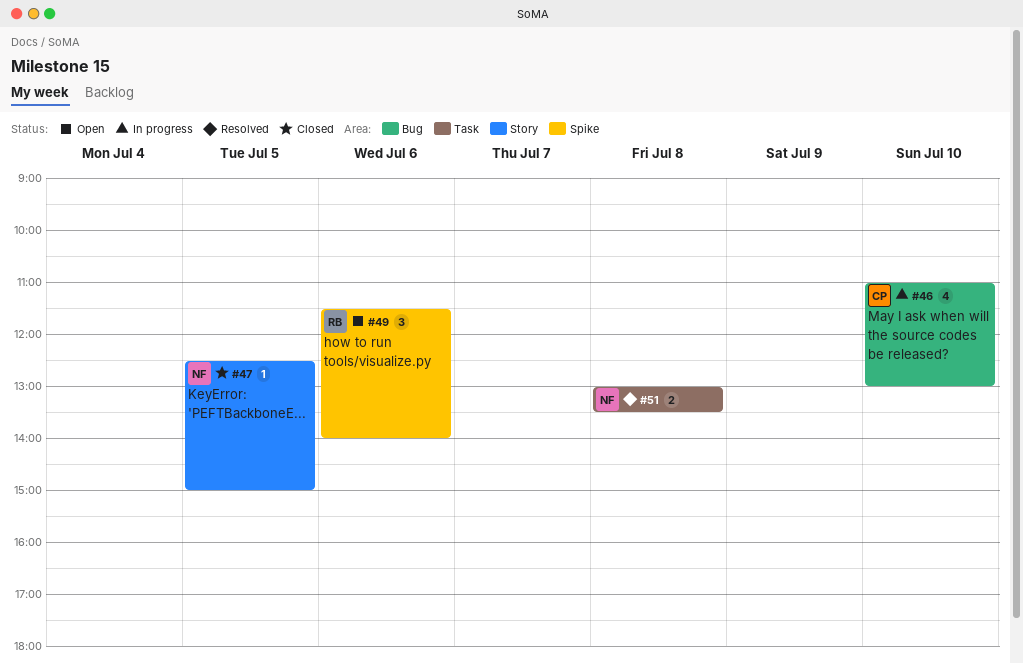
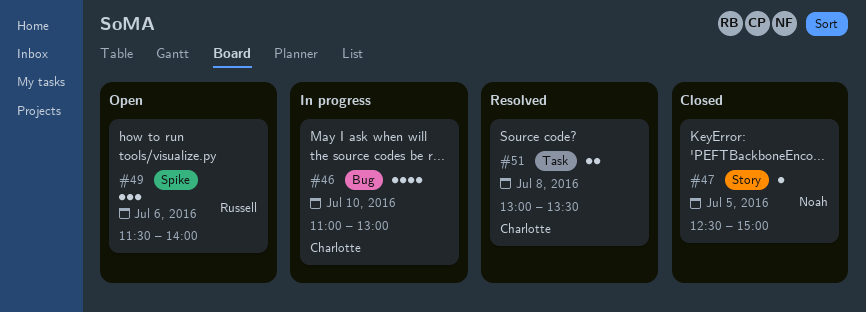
#51, owner: Noah -> Charlotte

